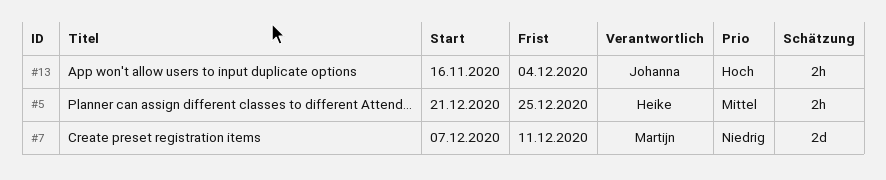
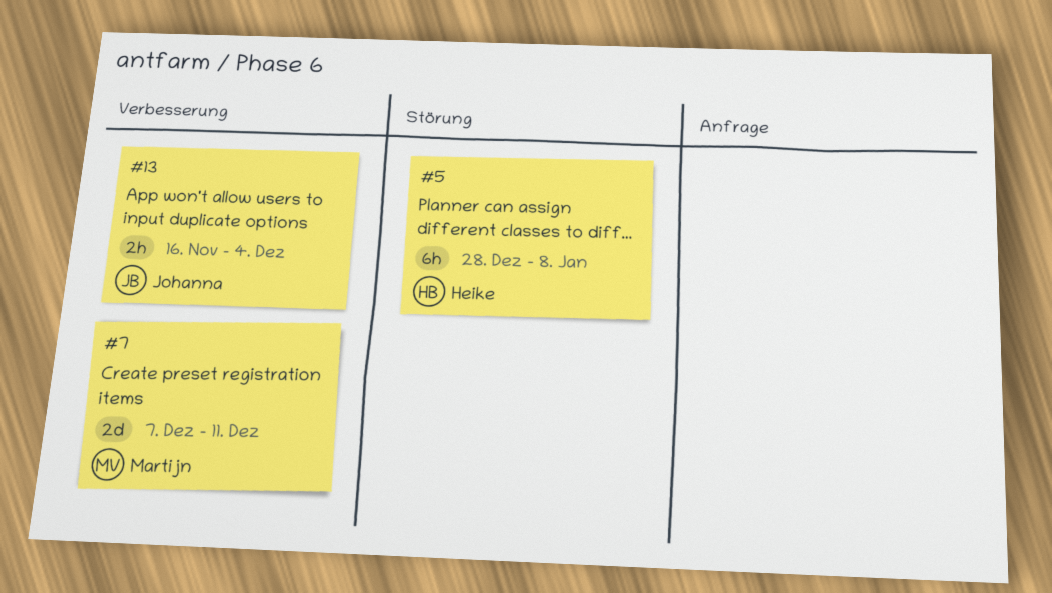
#5, estimate: 2h -> 6h
#5, start: Dec 21 -> Dec 28
#5, due: Dec 25 -> Jan 8

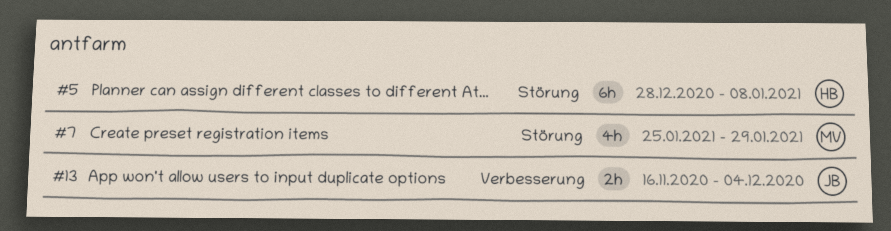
#7, label: Verbesserung -> Störung
#7, estimate: 2d -> 4h
#7, start: Dec 7 -> Jan 25
#7, due: Dec 11 -> Jan 29

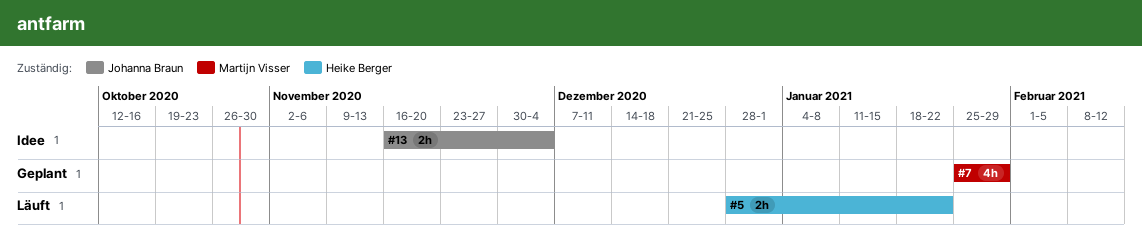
#5, estimate: 6h -> 2h
#5, due: Jan 8 -> Jan 22

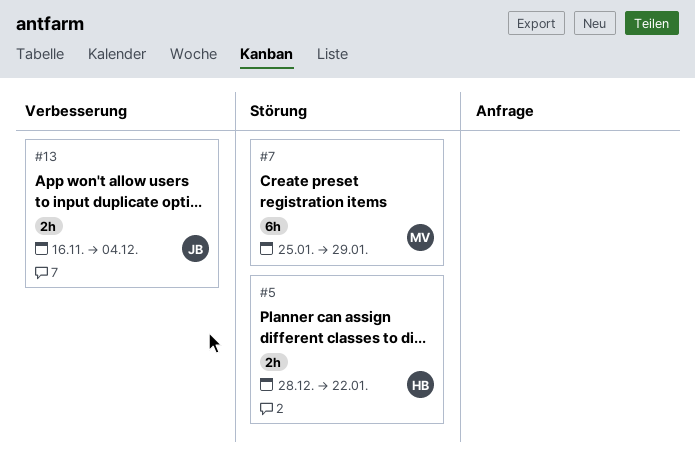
#7, estimate: 4h -> 6h

